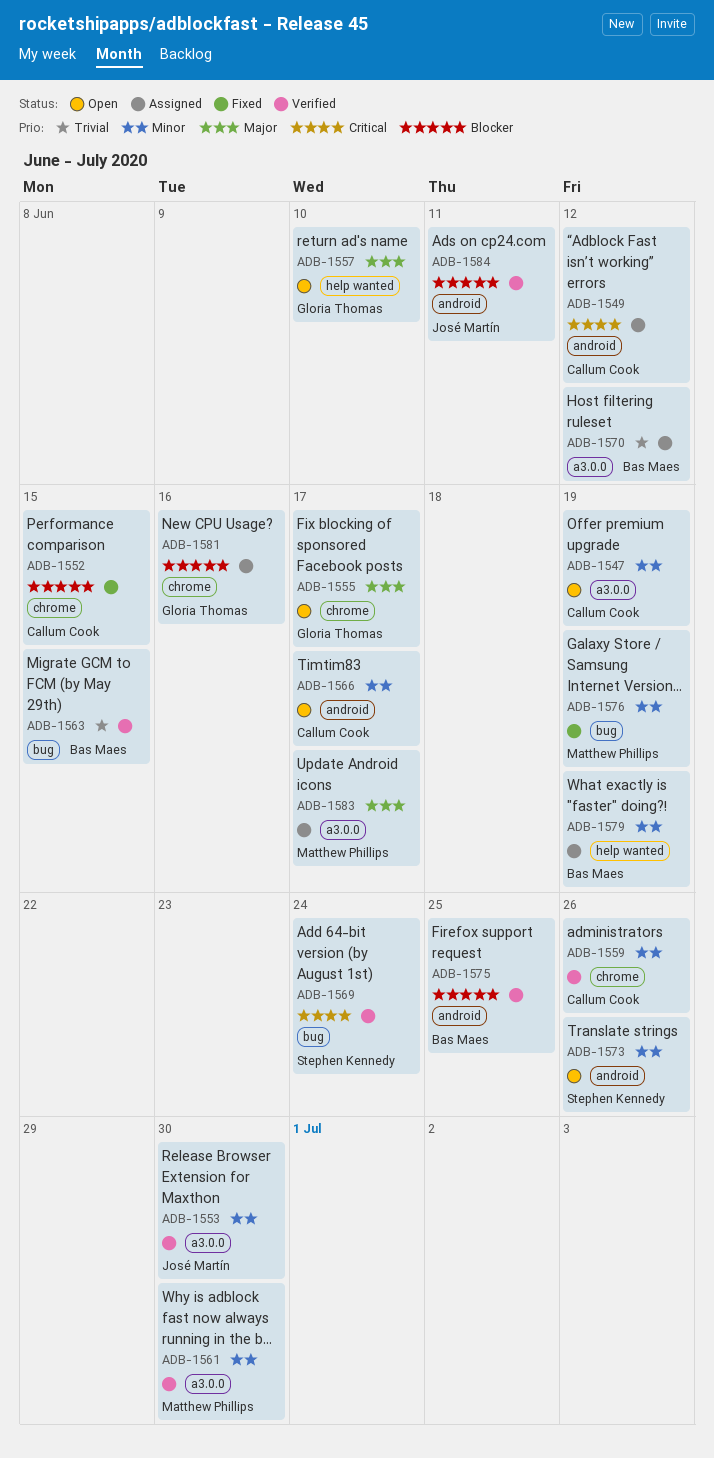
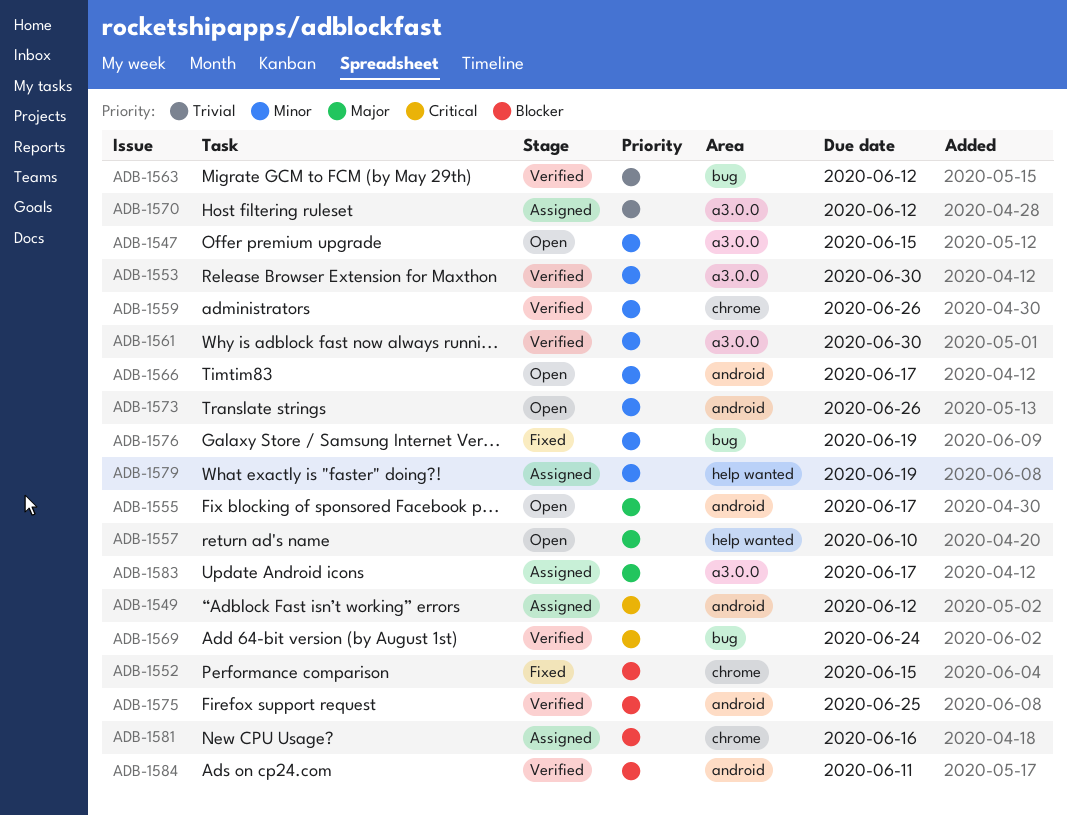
ADB-1547, due: Jun 19 -> Jun 15
ADB-1555, label: chrome -> android
ADB-1563, due: Jun 15 -> Jun 12

